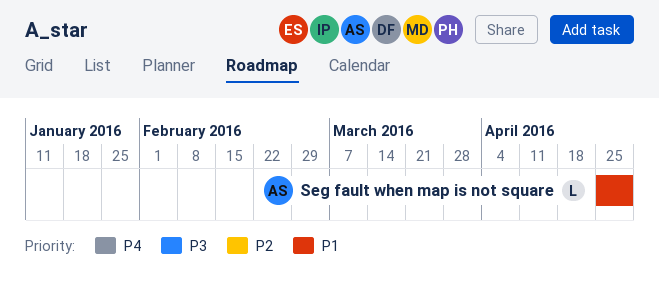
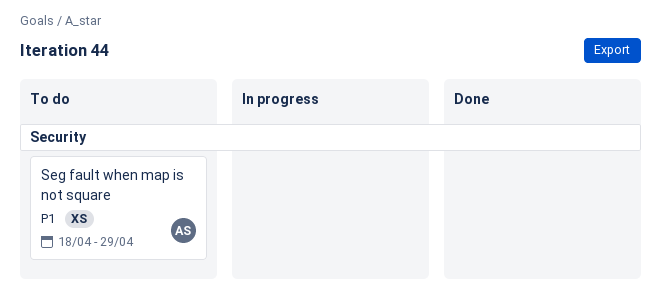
Seg fault when map is not square, estimate: L -> XS
Seg fault when map is not square, start: Apr 25 -> Apr 18

